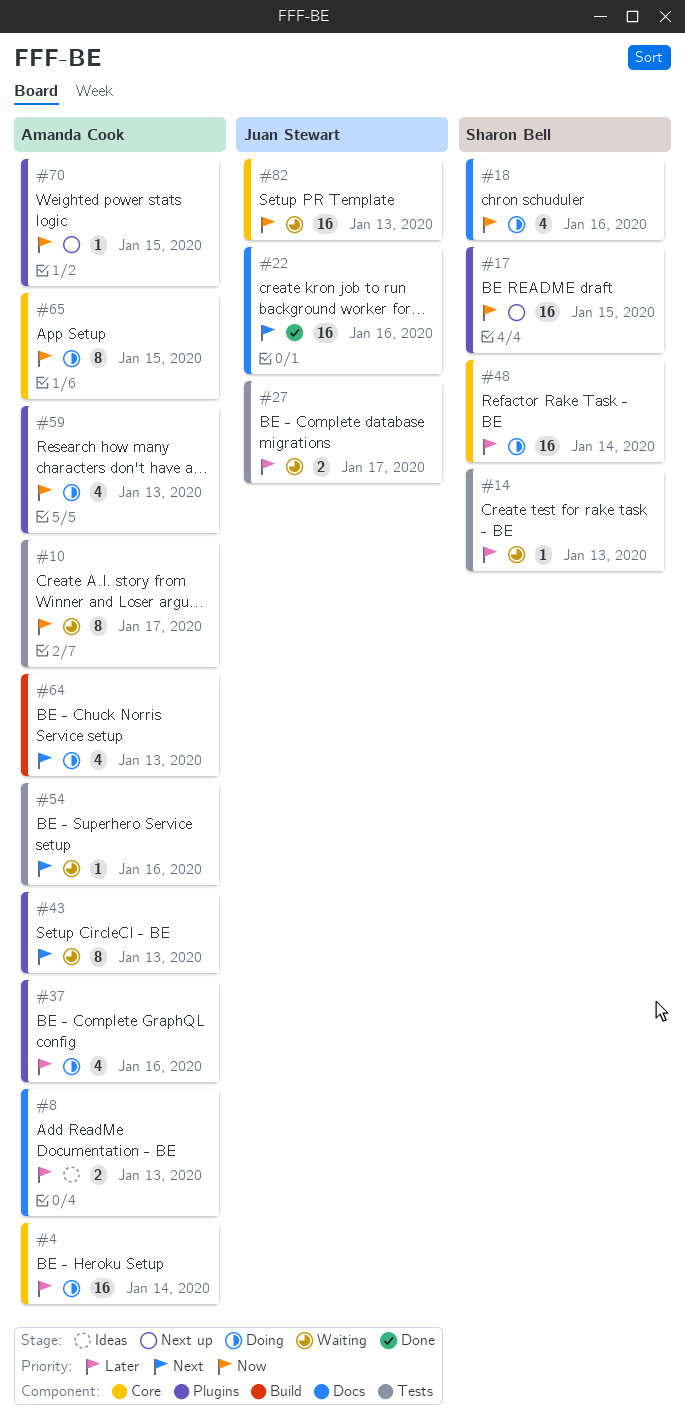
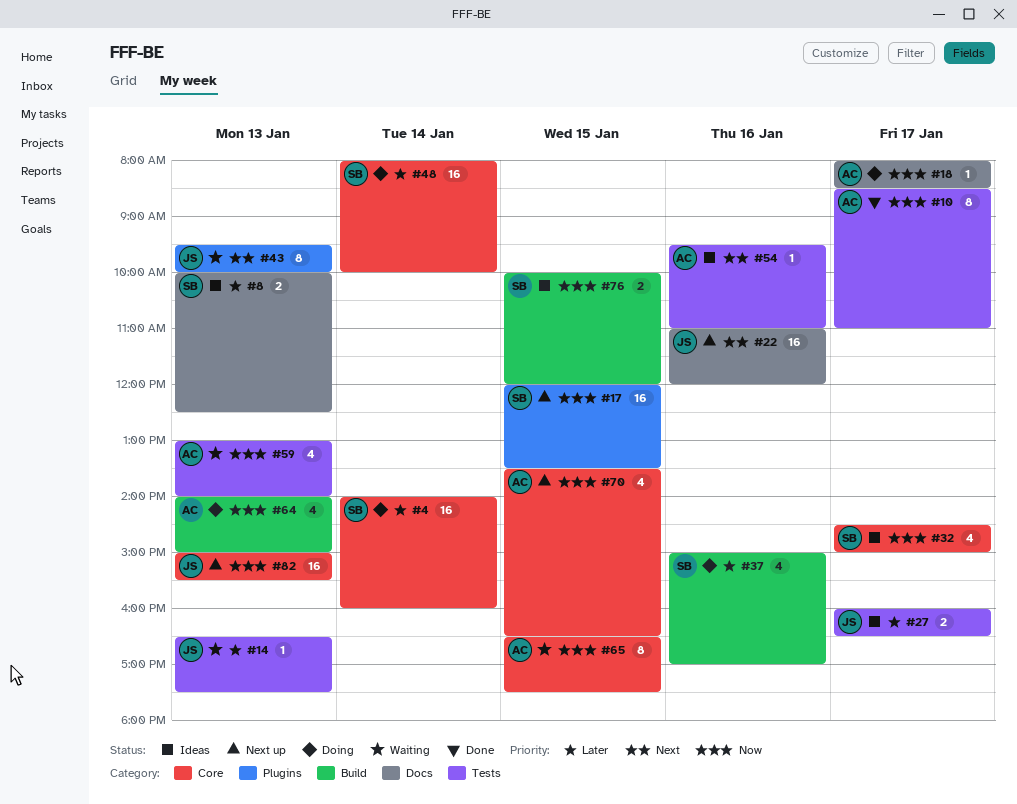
#4, owner: Amanda Cook -> Sharon Bell
#8, owner: Amanda Cook -> Sharon Bell
#10, status: Waiting -> Done
#14, owner: Sharon Bell -> Juan Stewart
#18, owner: Sharon Bell -> Amanda Cook
#18, estimate: 4 -> 1
#18, day: Jan 16 -> Jan 17
#22, status: Done -> Next up
#27, status: Waiting -> Ideas
#32: none -> present
#37, owner: Amanda Cook -> Sharon Bell
#37, label: Plugins -> Build
#43, owner: Amanda Cook -> Juan Stewart
#54, status: Waiting -> Ideas
#59, status: Doing -> Waiting
#59, label: Plugins -> Tests
#64, priority: Next -> Now
#65, status: Doing -> Waiting
#70, label: Plugins -> Core
#70, estimate: 1 -> 4
#76: none -> present
#82, status: Waiting -> Next up

